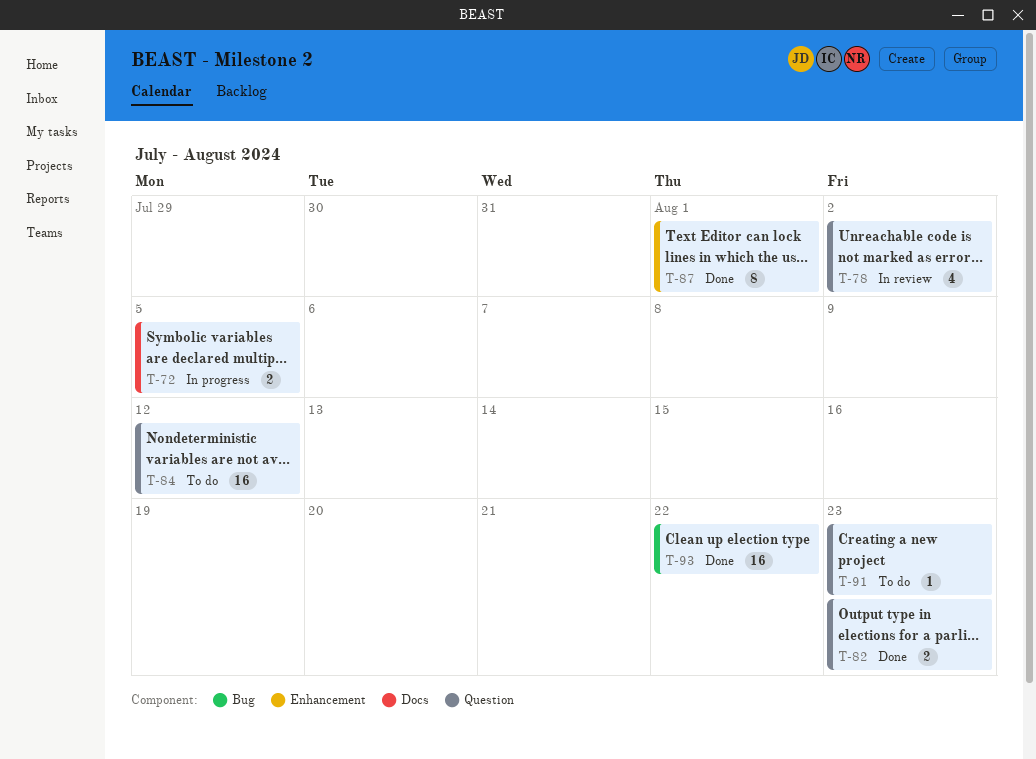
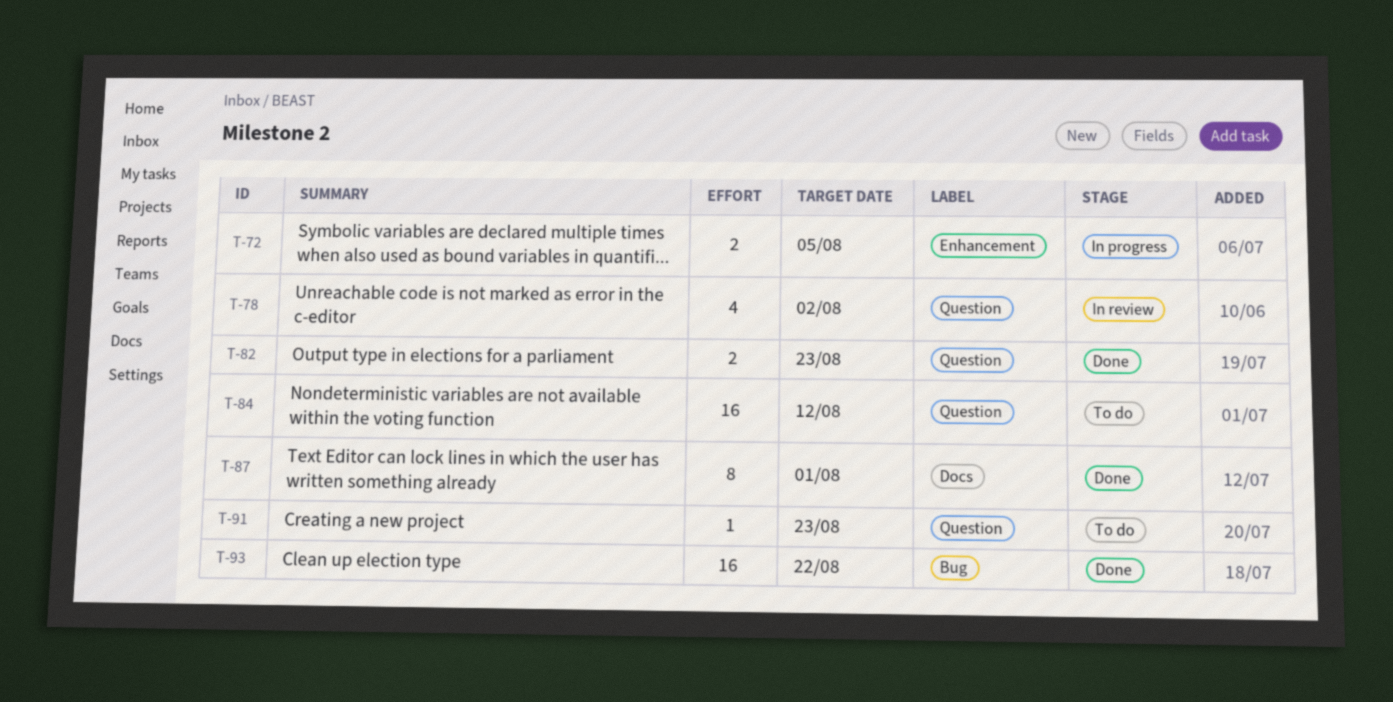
T-72, label: Docs -> Enhancement
T-87, label: Enhancement -> Docs

